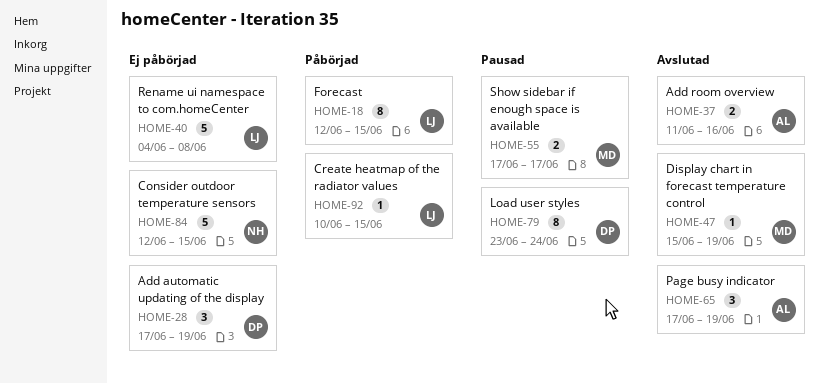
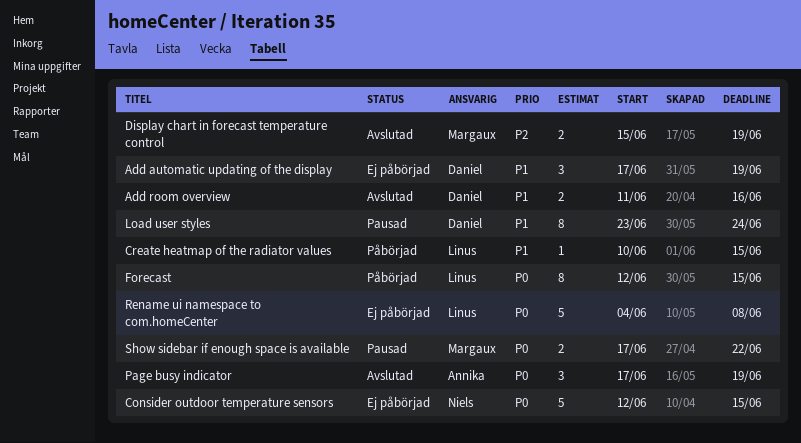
Add room overview, owner: Annika -> Daniel
Display chart in forecast temperature control, estimate: 1 -> 2
Show sidebar if enough space is available, due: Jun 17 -> Jun 22

